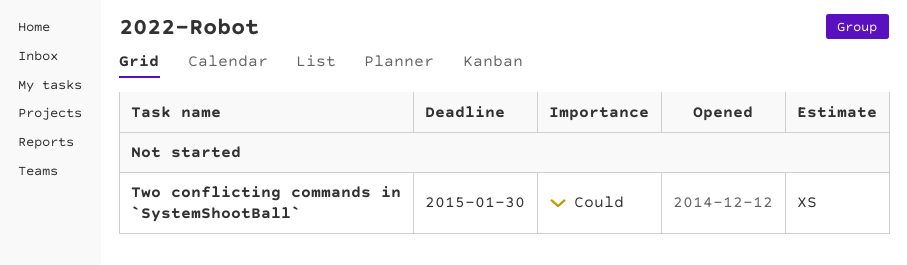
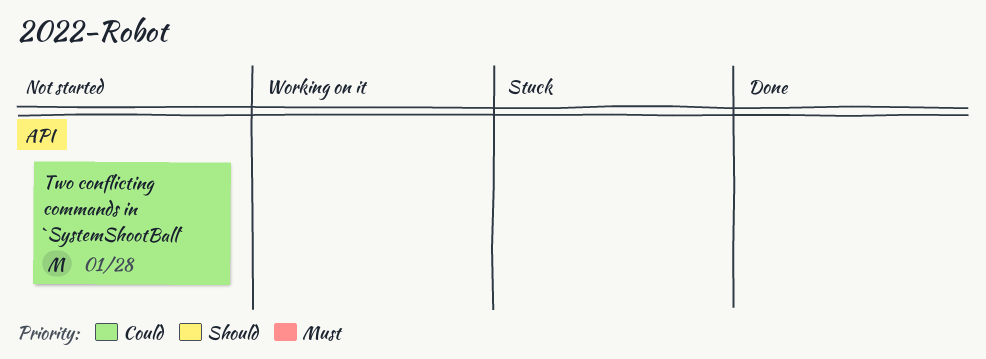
Two conflicting commands in `SystemShootBall`, estimate: XS -> M
Two conflicting commands in `SystemShootBall`, due: Jan 30 -> Jan 28

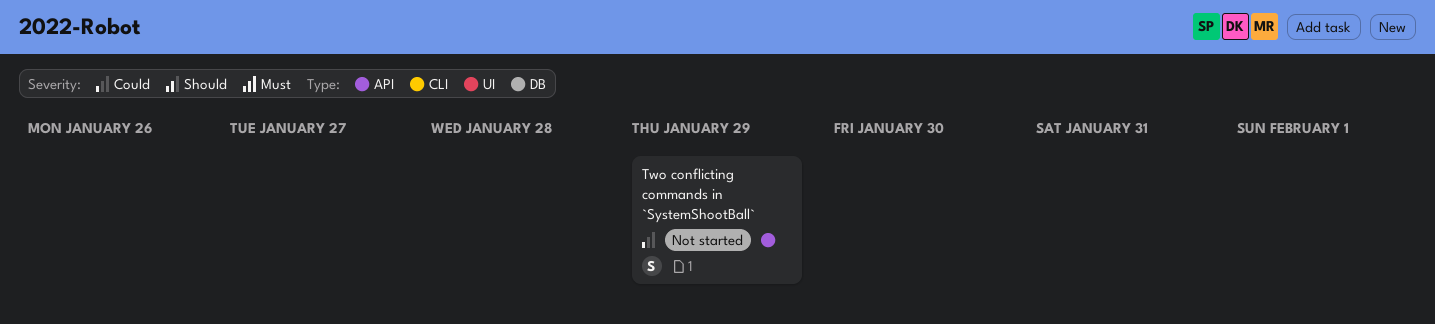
Two conflicting commands in `SystemShootBall`, estimate: M -> S
Two conflicting commands in `SystemShootBall`, due: Jan 28 -> Jan 29

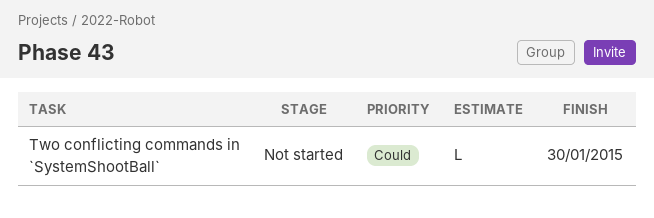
Two conflicting commands in `SystemShootBall`, estimate: S -> L
Two conflicting commands in `SystemShootBall`, due: Jan 29 -> Jan 30

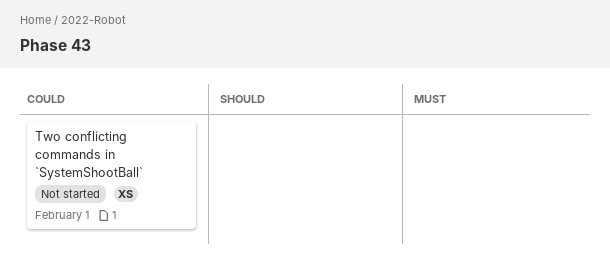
Two conflicting commands in `SystemShootBall`, estimate: L -> XS
Two conflicting commands in `SystemShootBall`, due: Jan 30 -> Feb 1

